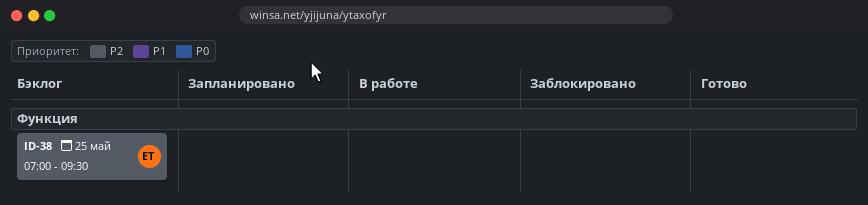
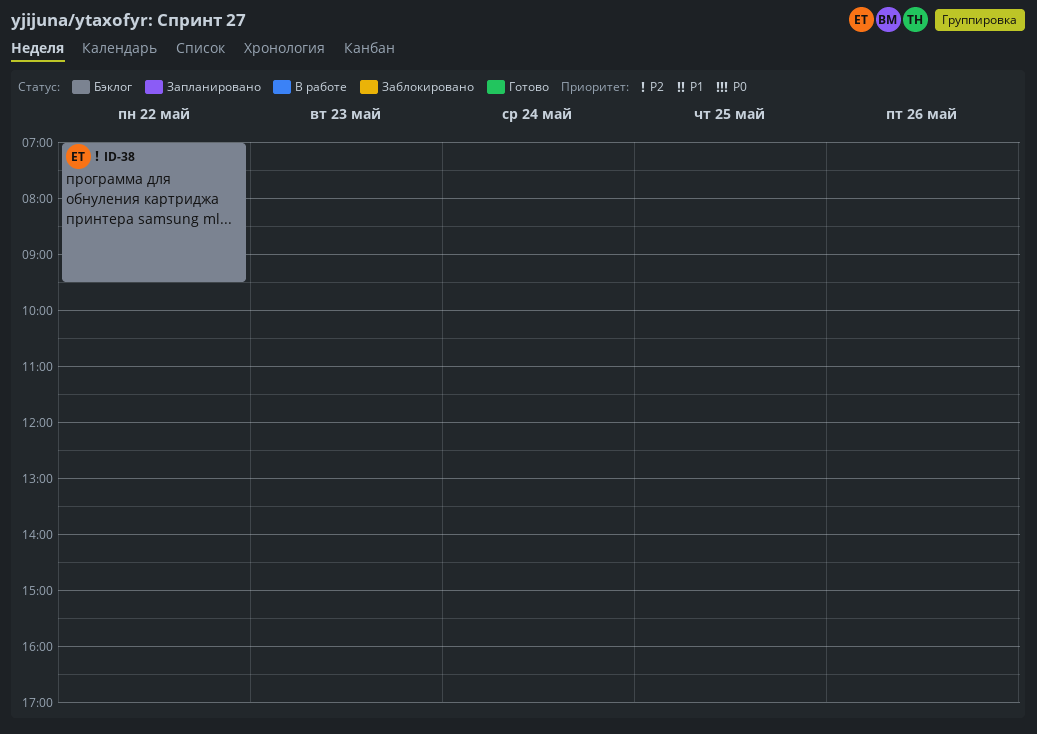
ID-38, day: May 25 -> May 22

